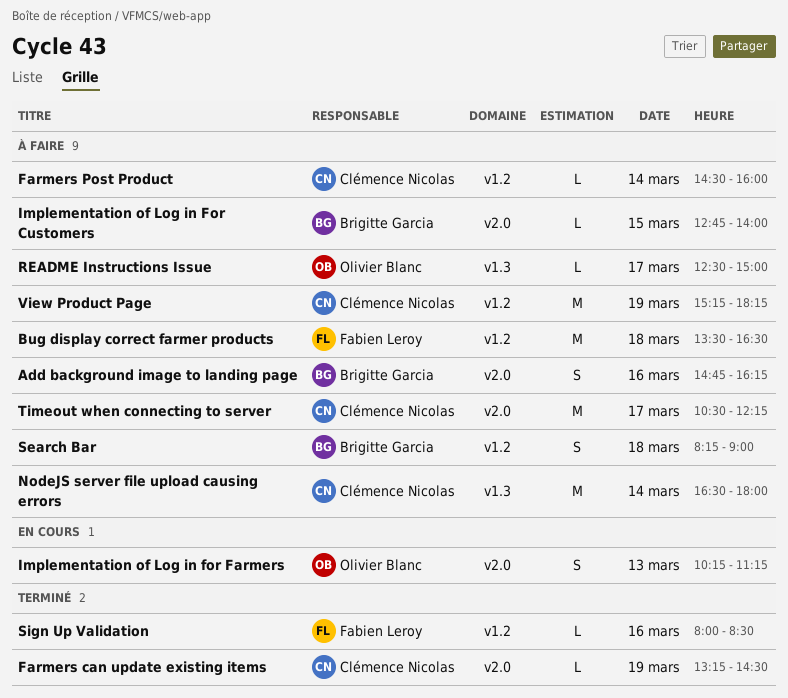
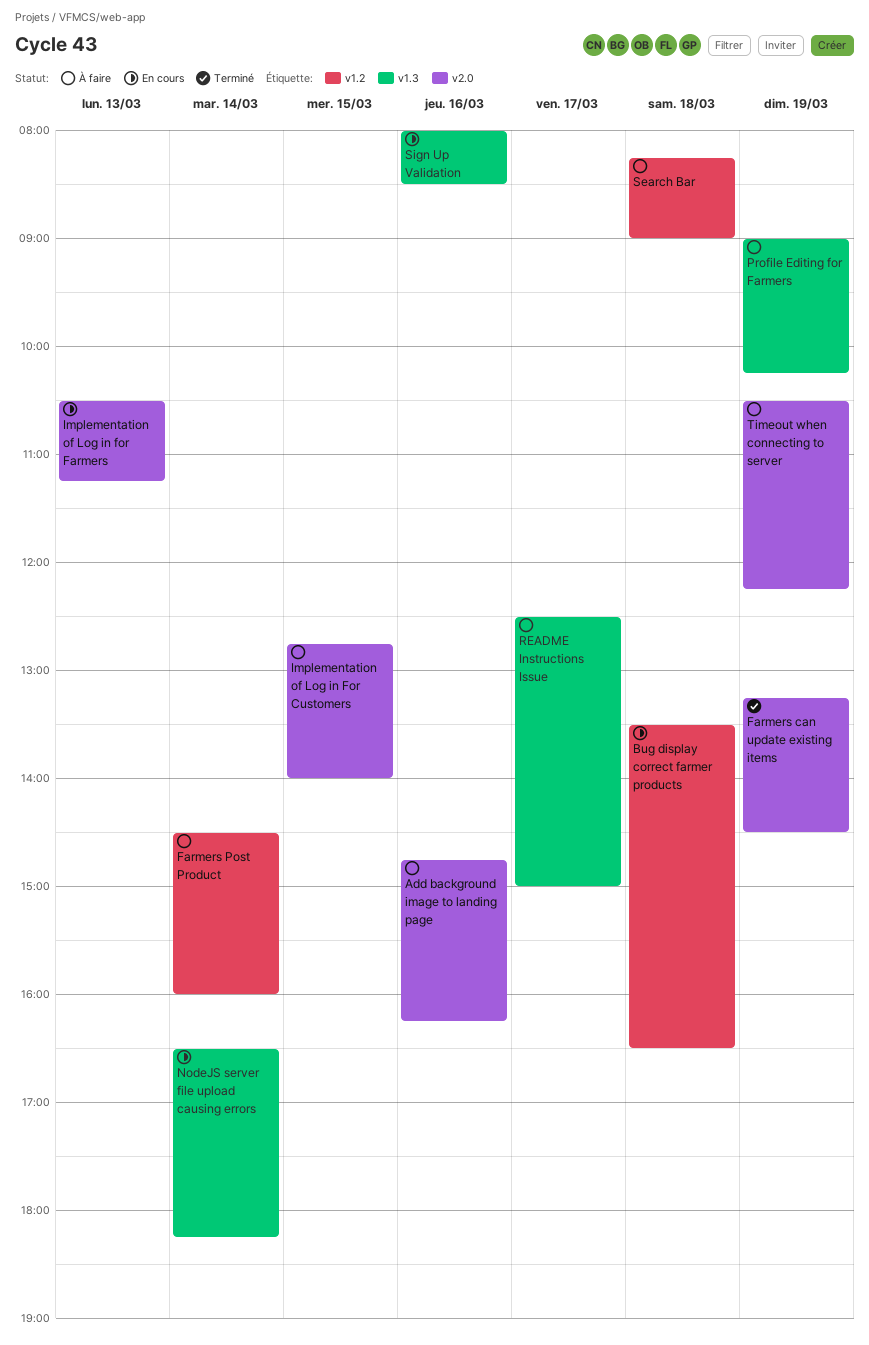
Bug display correct farmer products, status: À faire -> En cours
Implementation of Log in for Farmers, begins: 10:15 -> 10:30
NodeJS server file upload causing errors, status: À faire -> En cours
NodeJS server file upload causing errors, ends: 18:00 -> 18:15
Profile Editing for Farmers: none -> present
Sign Up Validation, status: Terminé -> En cours
Sign Up Validation, label: v1.2 -> v1.3
Timeout when connecting to server, day: Mar 17 -> Mar 19
View Product Page: present -> none

